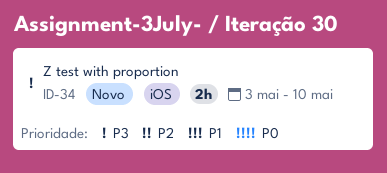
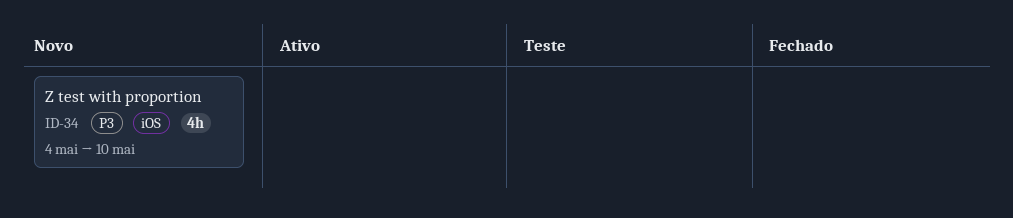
ID-34, estimate: 2h -> 4h
ID-34, start: May 3 -> May 4

